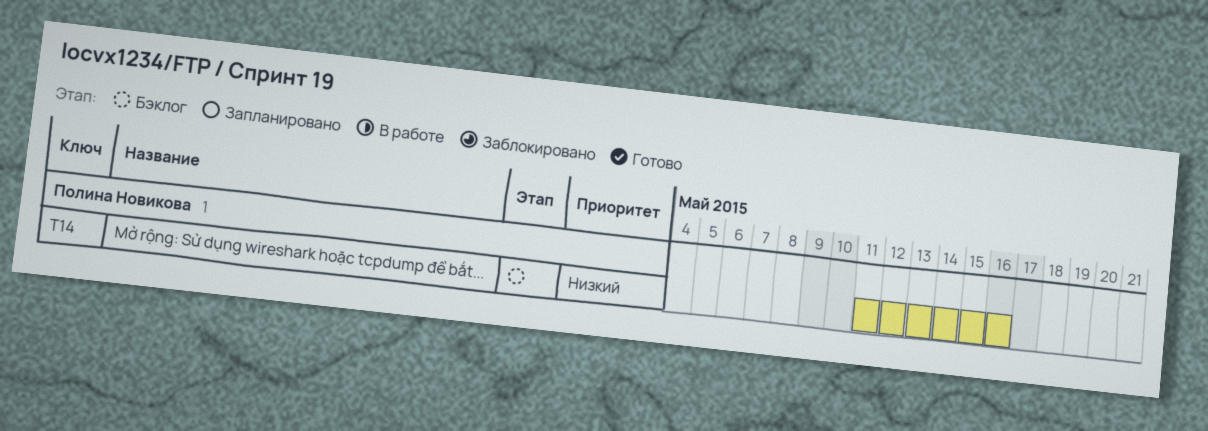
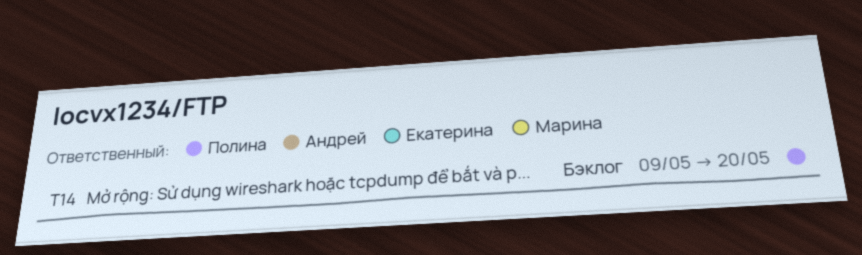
T14, start: May 11 -> May 9
T14, due: May 16 -> May 20

